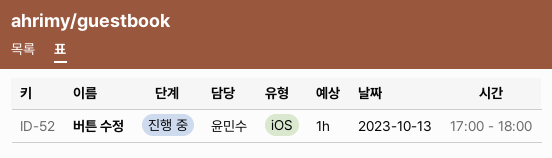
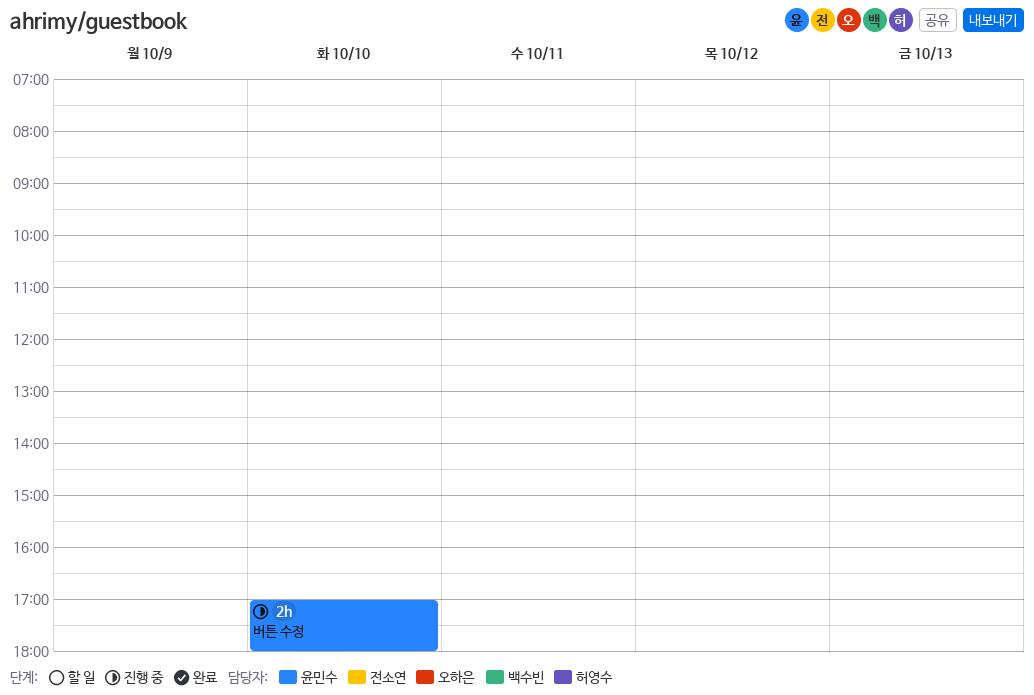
버튼 수정, estimate: 1h -> 2h
버튼 수정, day: Oct 13 -> Oct 10

